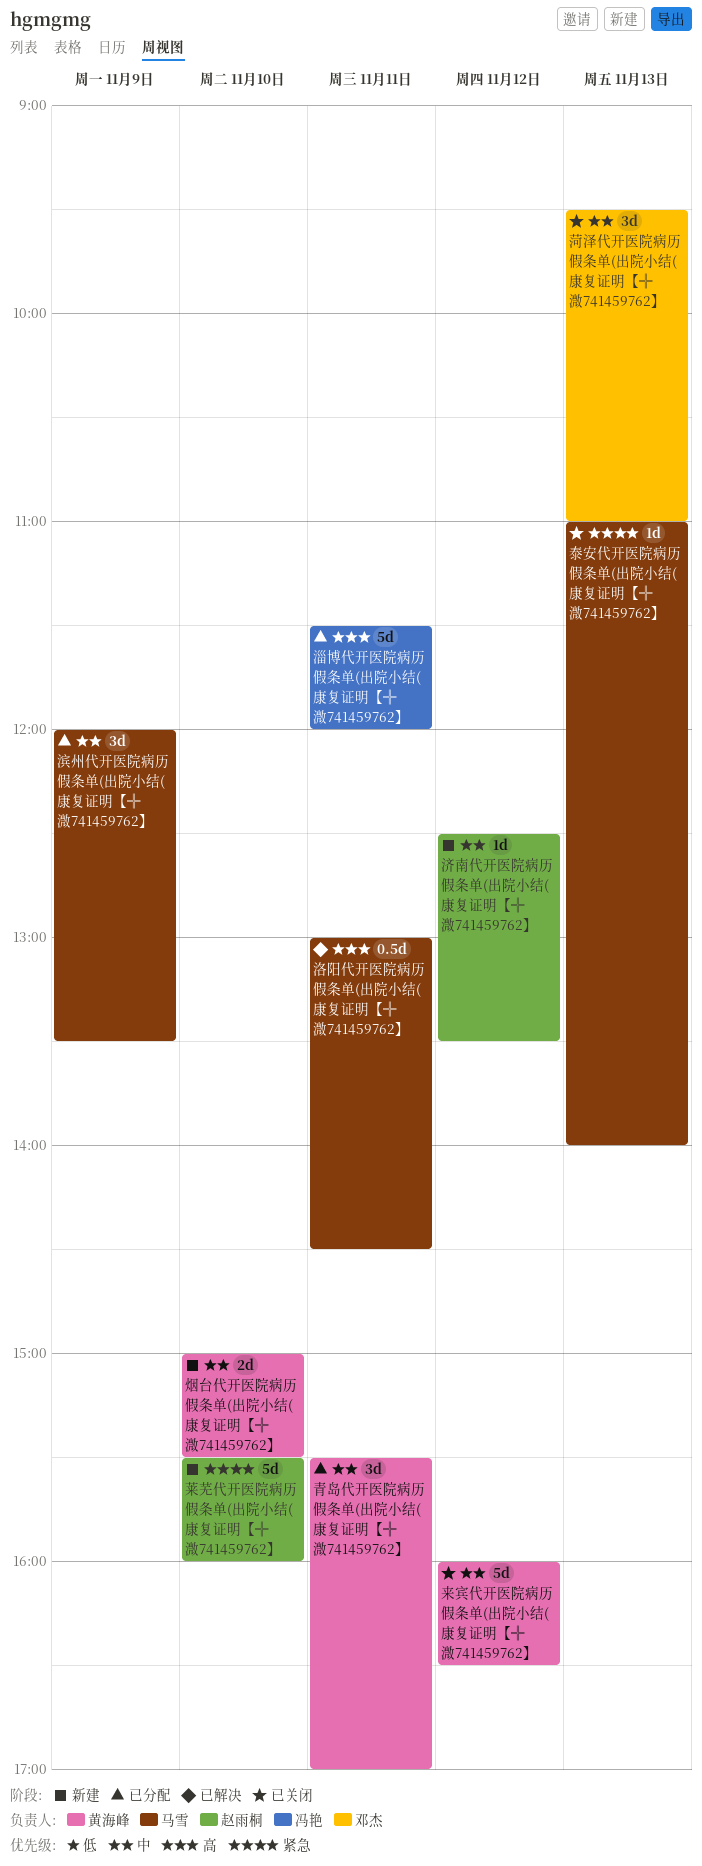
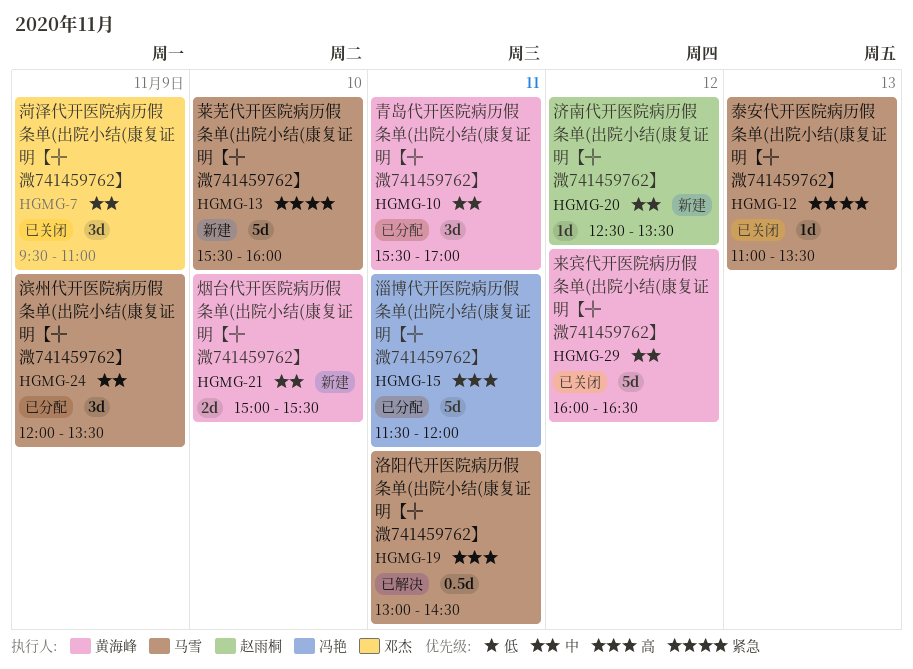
泰安代开医院病历假条单(出院小结(康复证明【╬溦741459762】, ends: 14:00 -> 13:30
莱芜代开医院病历假条单(出院小结(康复证明【╬溦741459762】, owner: 赵雨桐 -> 马雪
菏泽代开医院病历假条单(出院小结(康复证明【╬溦741459762】, day: Nov 13 -> Nov 9

